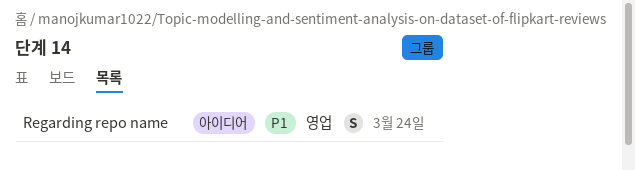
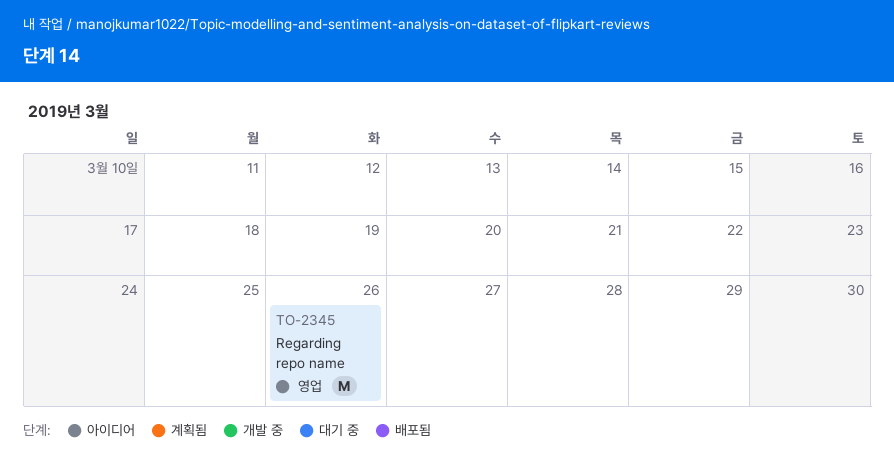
Regarding repo name, estimate: S -> M
Regarding repo name, due: Mar 24 -> Mar 26

